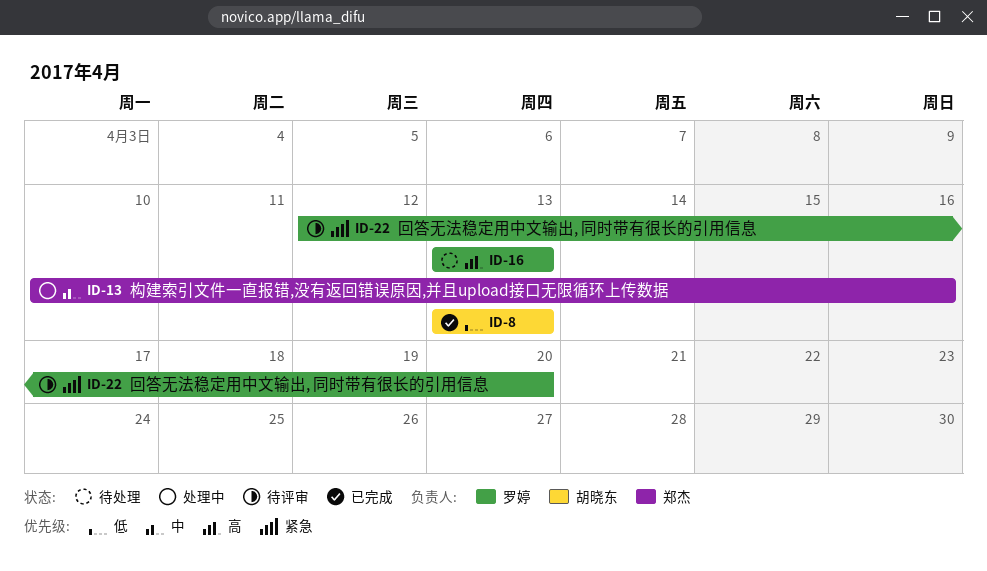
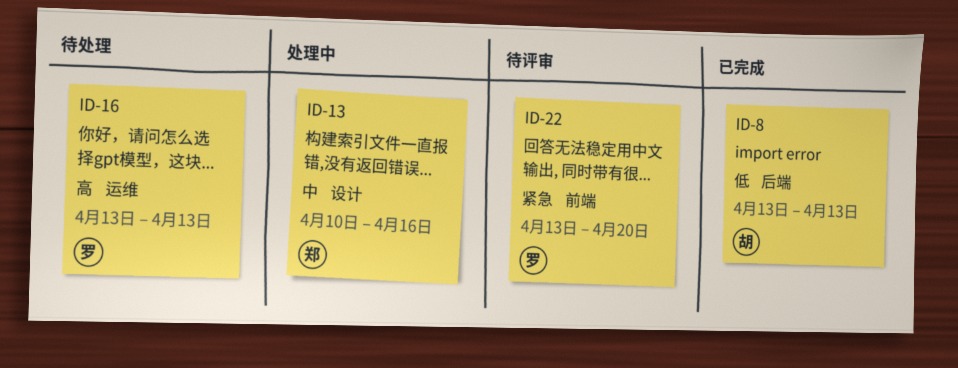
ID-22, start: Apr 12 -> Apr 13

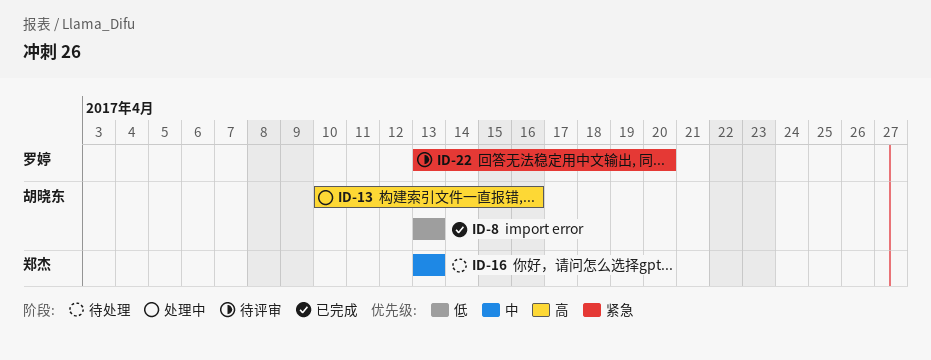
ID-13, owner: 郑杰 -> 胡晓东
ID-13, priority: 中 -> 高
ID-16, owner: 罗婷 -> 郑杰
ID-16, priority: 高 -> 中

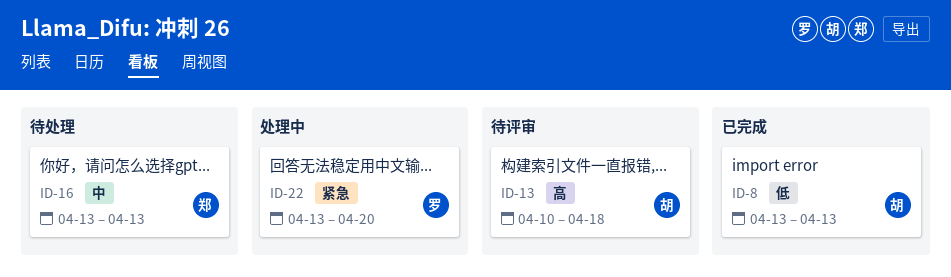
ID-13, status: 处理中 -> 待评审
ID-13, due: Apr 16 -> Apr 18
ID-22, status: 待评审 -> 处理中

